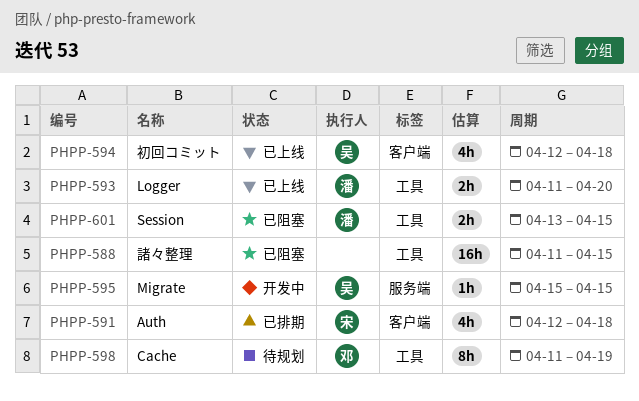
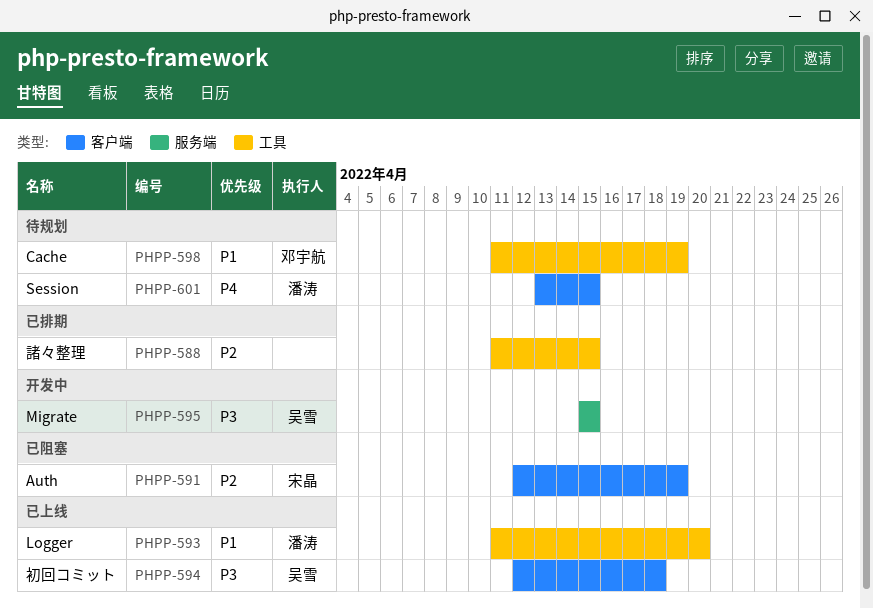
PHPP-588, status: 已阻塞 -> 已排期
PHPP-591, status: 已排期 -> 已阻塞
PHPP-591, due: Apr 18 -> Apr 19
PHPP-601, status: 已阻塞 -> 待规划
PHPP-601, label: 工具 -> 客户端

